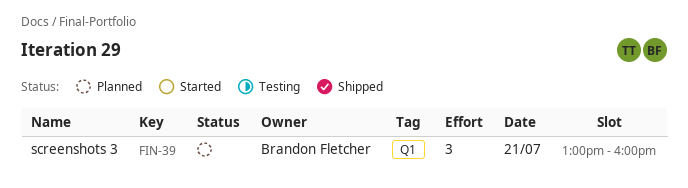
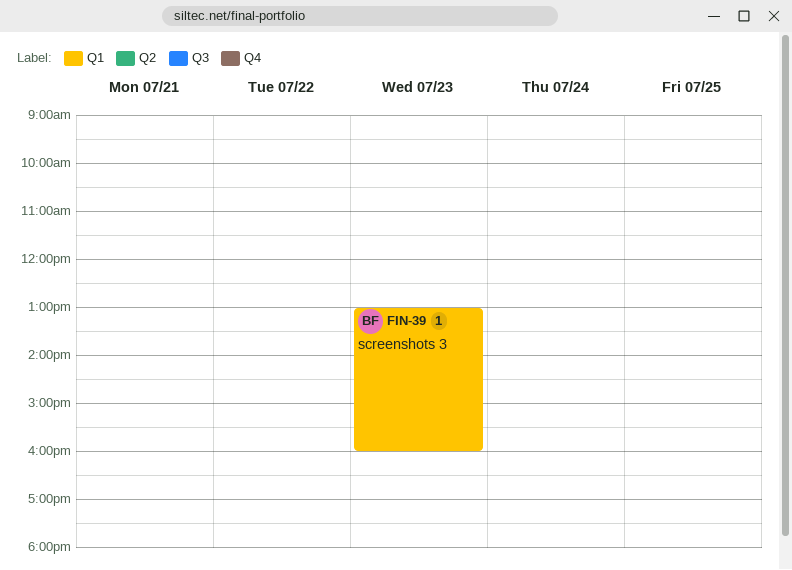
FIN-39, estimate: 3 -> 1
FIN-39, day: Jul 21 -> Jul 23

